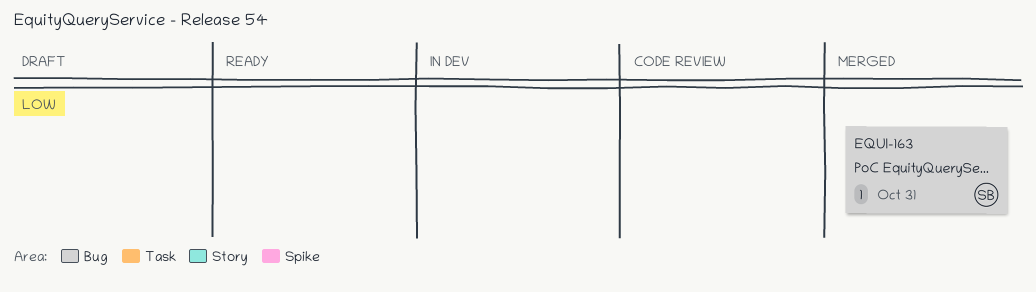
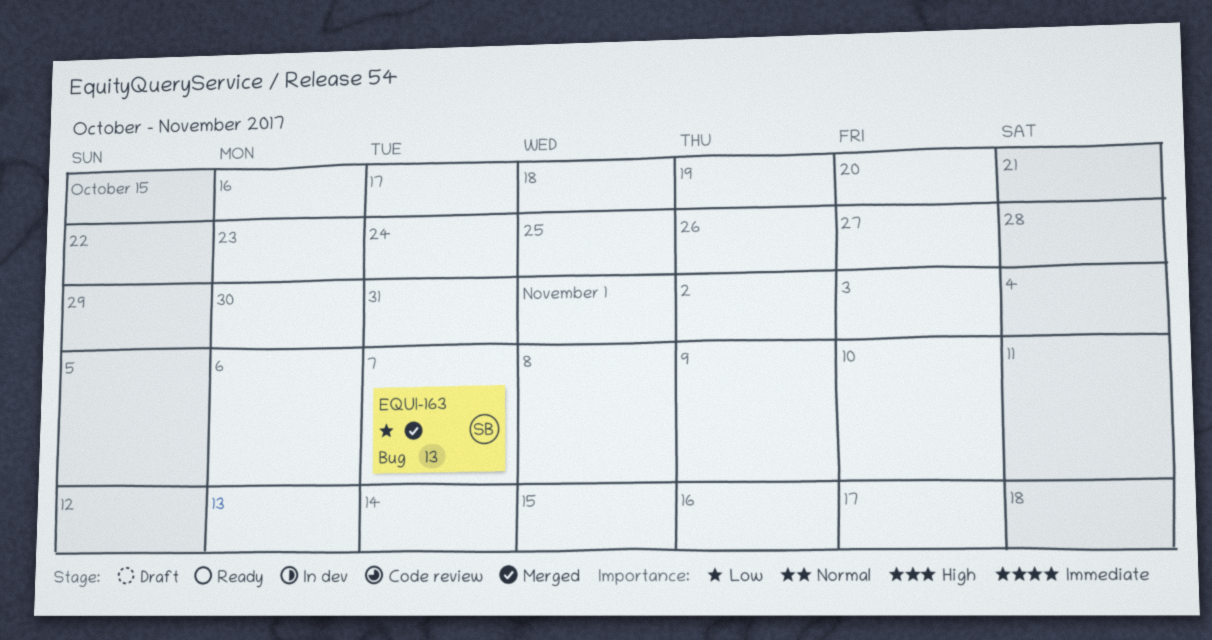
EQUI-163, estimate: 1 -> 13
EQUI-163, due: Oct 31 -> Nov 7

